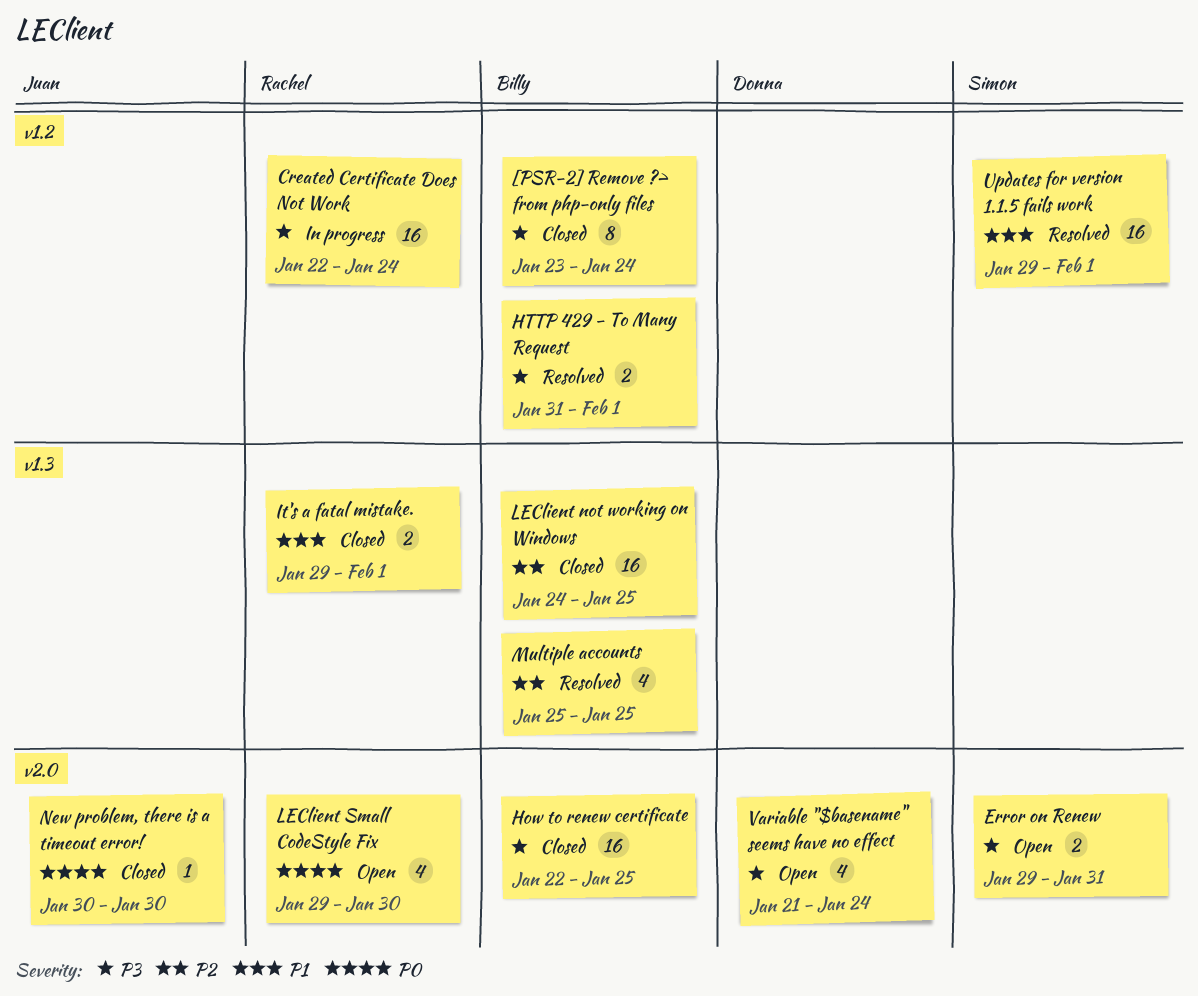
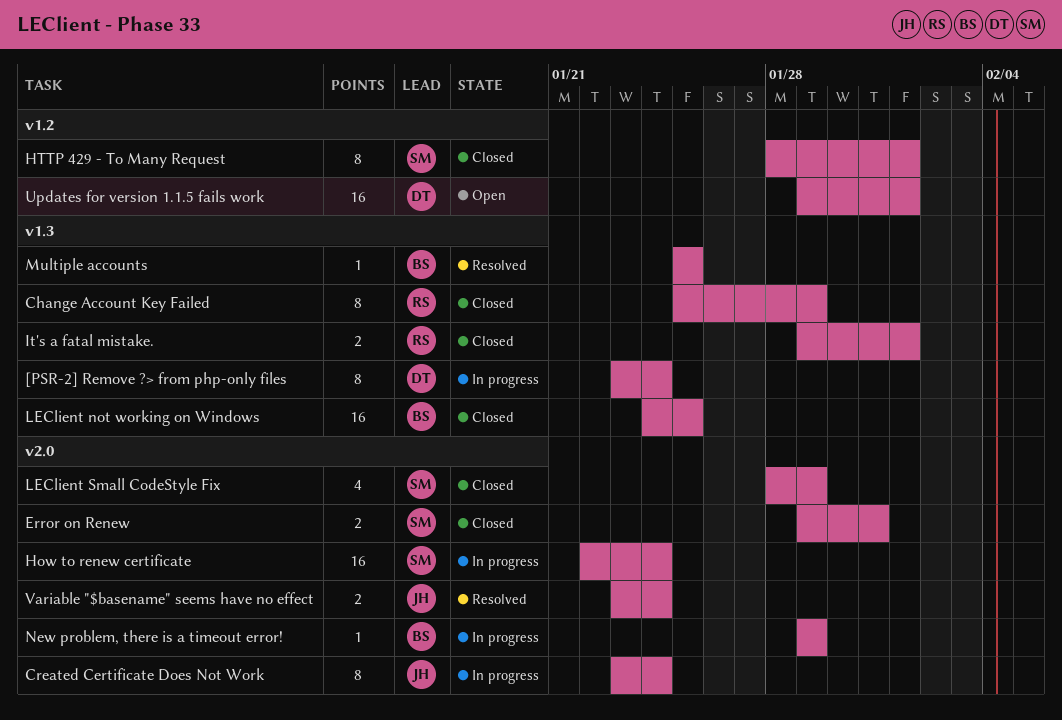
[PSR-2] Remove ?> from php-only files, status: Closed -> In progress
[PSR-2] Remove ?> from php-only files, owner: Billy -> Donna
[PSR-2] Remove ?> from php-only files, label: v1.2 -> v1.3
Change Account Key Failed: none -> present
Created Certificate Does Not Work, owner: Rachel -> Juan
Created Certificate Does Not Work, label: v1.2 -> v2.0
Created Certificate Does Not Work, estimate: 16 -> 8
Created Certificate Does Not Work, start: Jan 22 -> Jan 23
Error on Renew, status: Open -> Closed
How to renew certificate, status: Closed -> In progress
How to renew certificate, owner: Billy -> Simon
How to renew certificate, due: Jan 25 -> Jan 24
HTTP 429 - To Many Request, status: Resolved -> Closed
HTTP 429 - To Many Request, owner: Billy -> Simon
HTTP 429 - To Many Request, estimate: 2 -> 8
HTTP 429 - To Many Request, start: Jan 31 -> Jan 28
LEClient Small CodeStyle Fix, status: Open -> Closed
LEClient Small CodeStyle Fix, owner: Rachel -> Simon
LEClient Small CodeStyle Fix, start: Jan 29 -> Jan 28
LEClient Small CodeStyle Fix, due: Jan 30 -> Jan 29
Multiple accounts, estimate: 4 -> 1
New problem, there is a timeout error!, status: Closed -> In progress
New problem, there is a timeout error!, owner: Juan -> Billy
New problem, there is a timeout error!, start: Jan 30 -> Jan 29
New problem, there is a timeout error!, due: Jan 30 -> Jan 29
Updates for version 1.1.5 fails work, status: Resolved -> Open
Updates for version 1.1.5 fails work, owner: Simon -> Donna
Variable "$basename" seems have no effect, status: Open -> Resolved
Variable "$basename" seems have no effect, owner: Donna -> Juan
Variable "$basename" seems have no effect, estimate: 4 -> 2
Variable "$basename" seems have no effect, start: Jan 21 -> Jan 23

